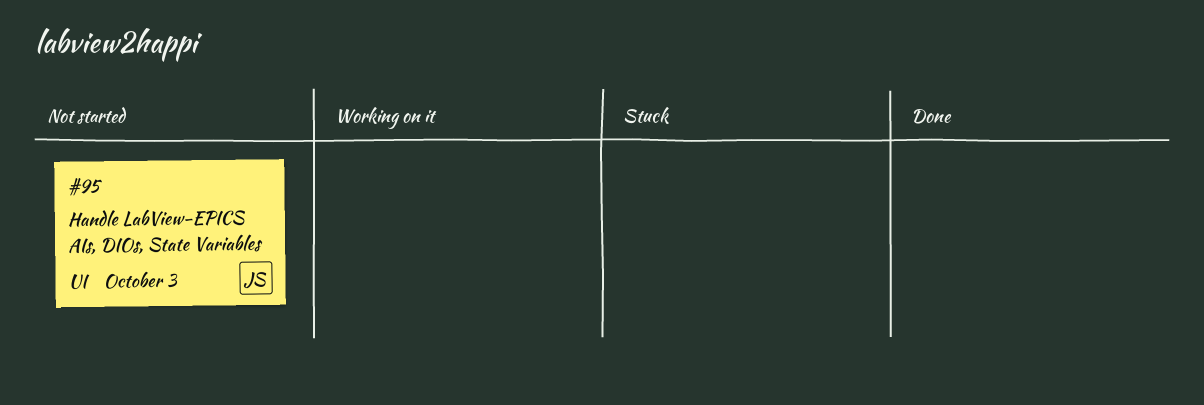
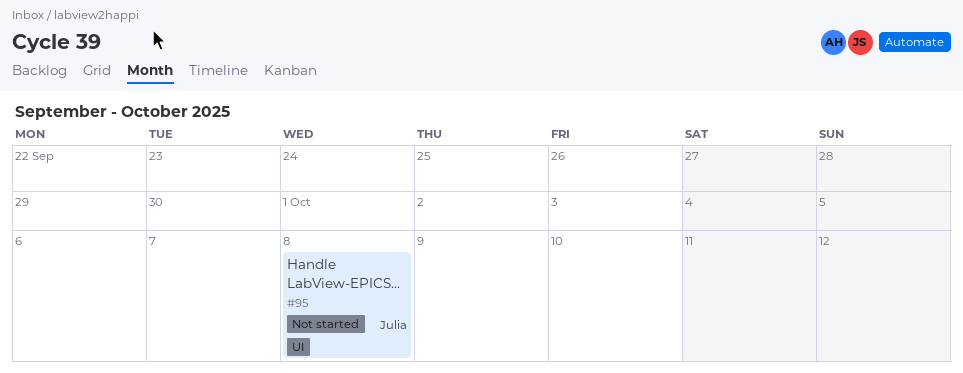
#95, due: Oct 3 -> Oct 8

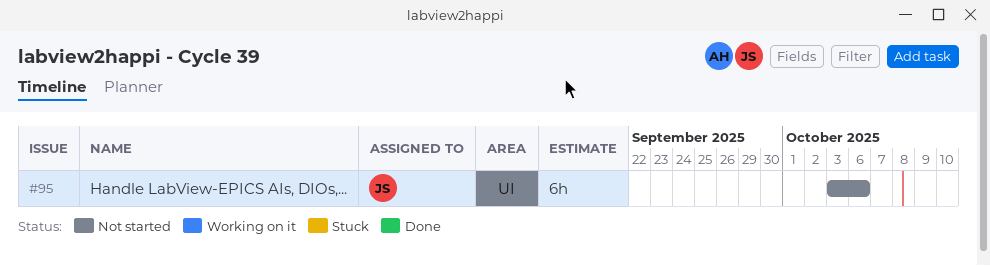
#95, due: Oct 8 -> Oct 6

